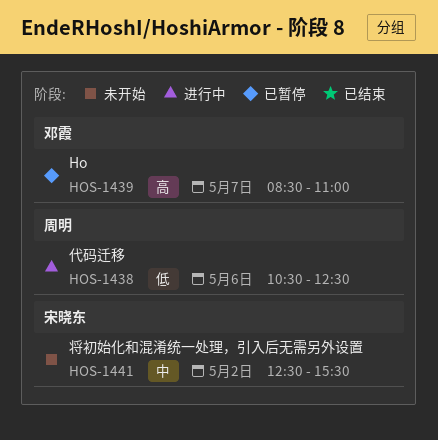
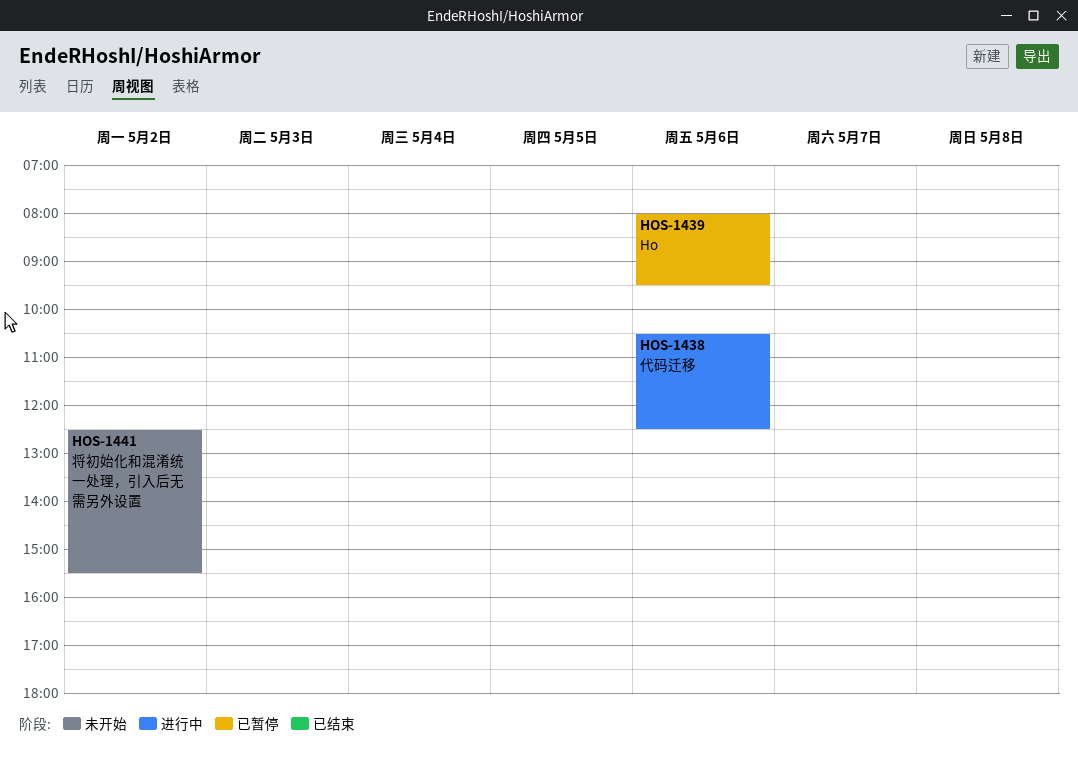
HOS-1439, day: May 7 -> May 6
HOS-1439, begins: 08:30 -> 08:00
HOS-1439, ends: 11:00 -> 09:30

